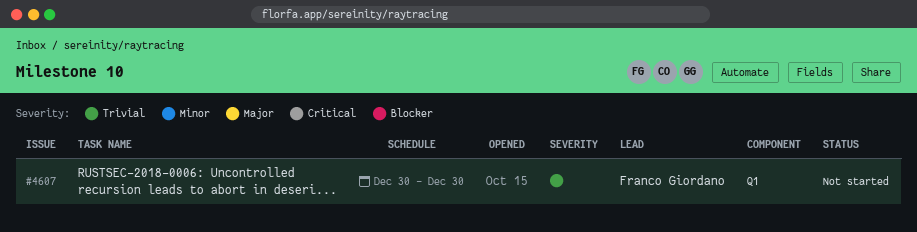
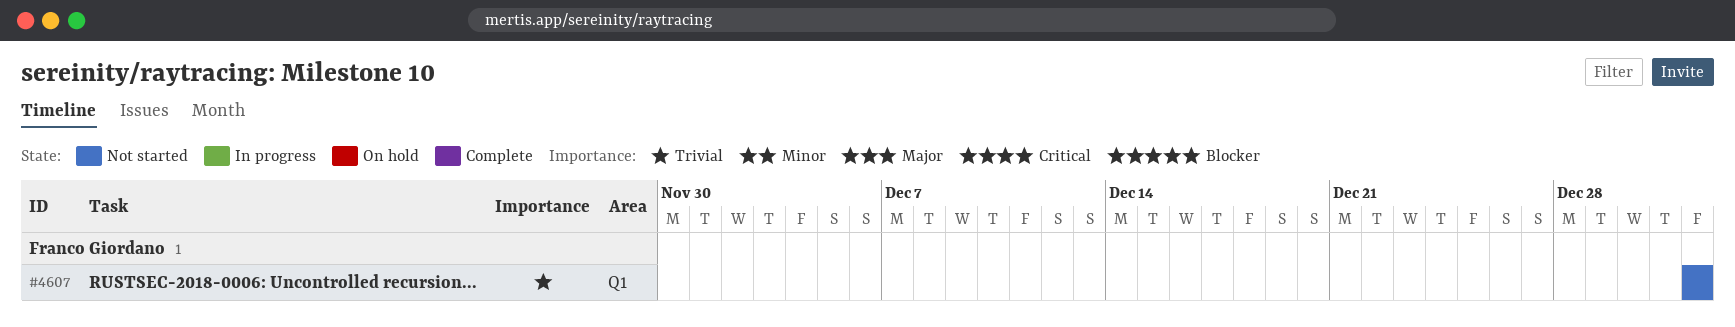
#4607, start: Dec 30 -> Jan 1
#4607, due: Dec 30 -> Jan 1

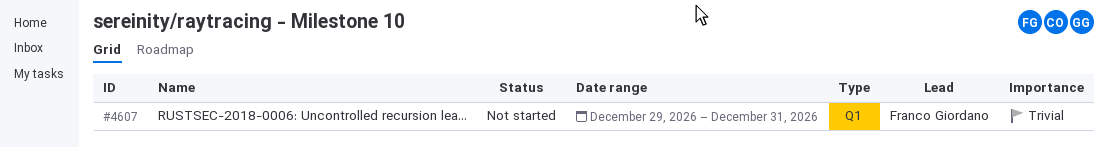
#4607, start: Jan 1 -> Dec 29
#4607, due: Jan 1 -> Dec 31

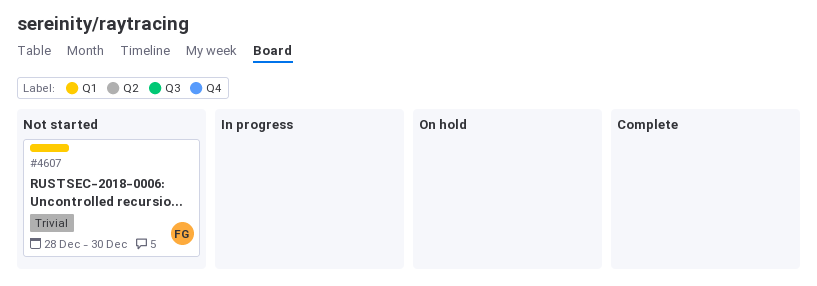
#4607, start: Dec 29 -> Dec 28
#4607, due: Dec 31 -> Dec 30

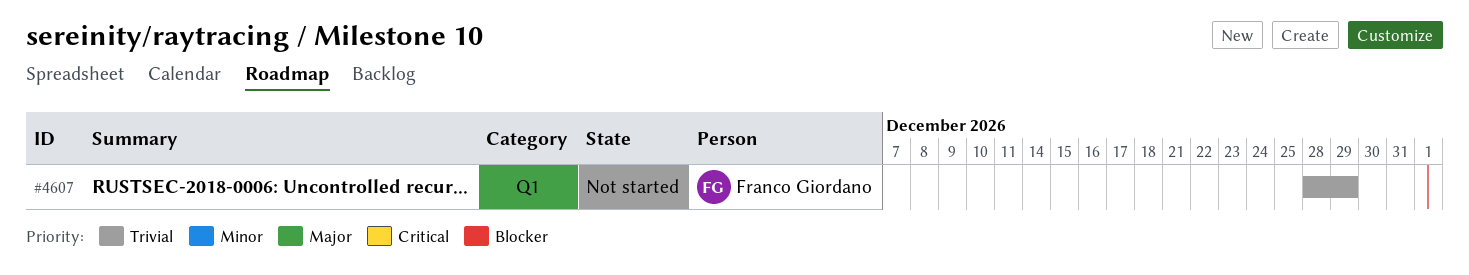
#4607, due: Dec 30 -> Dec 29

